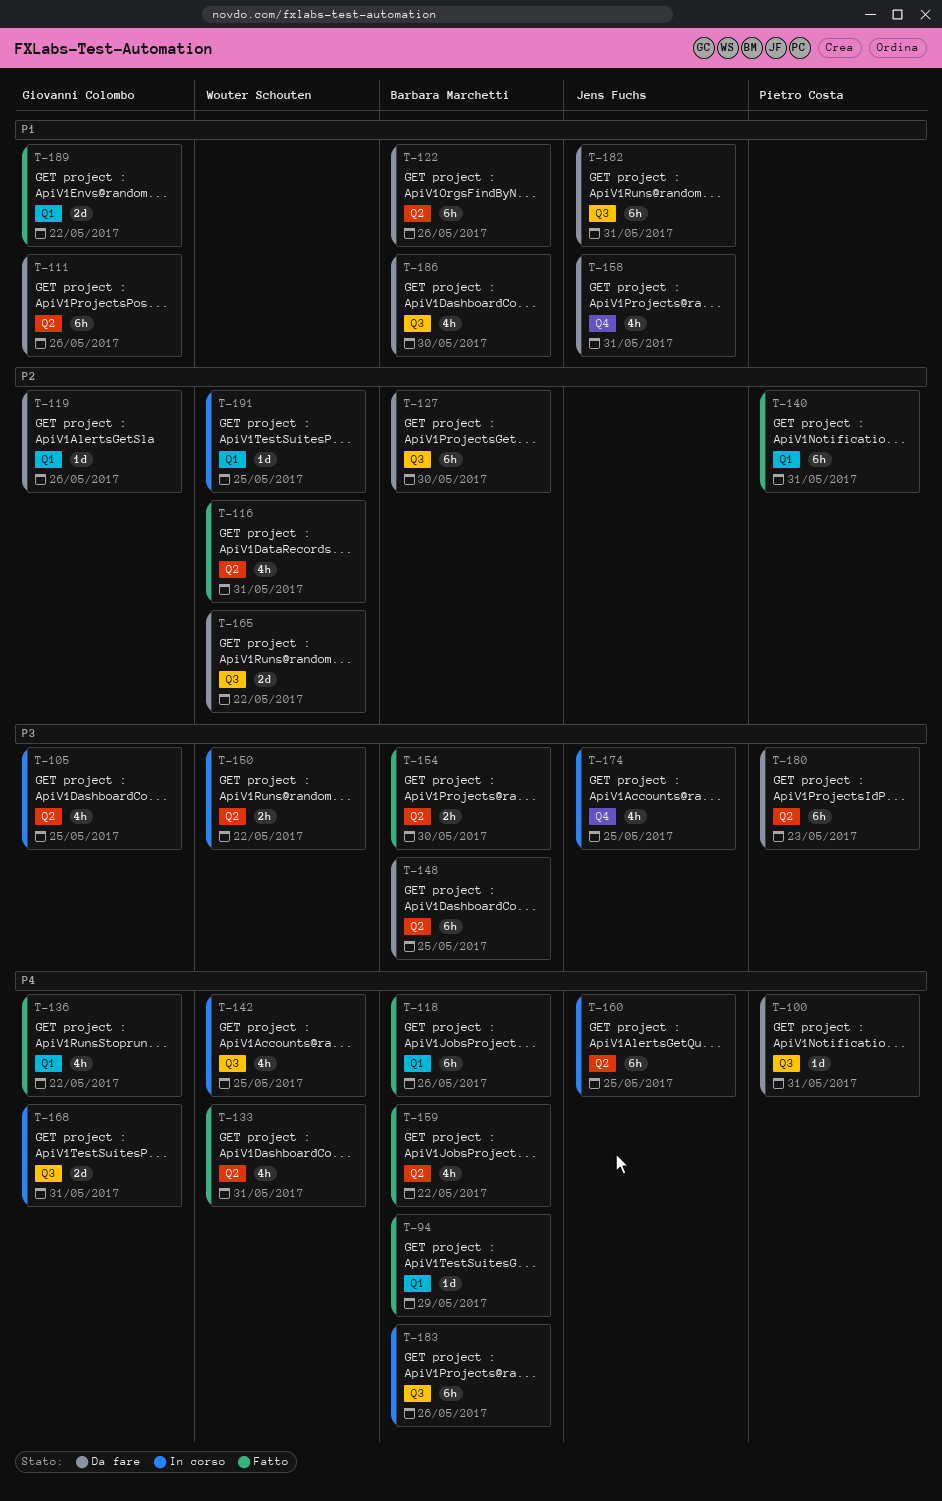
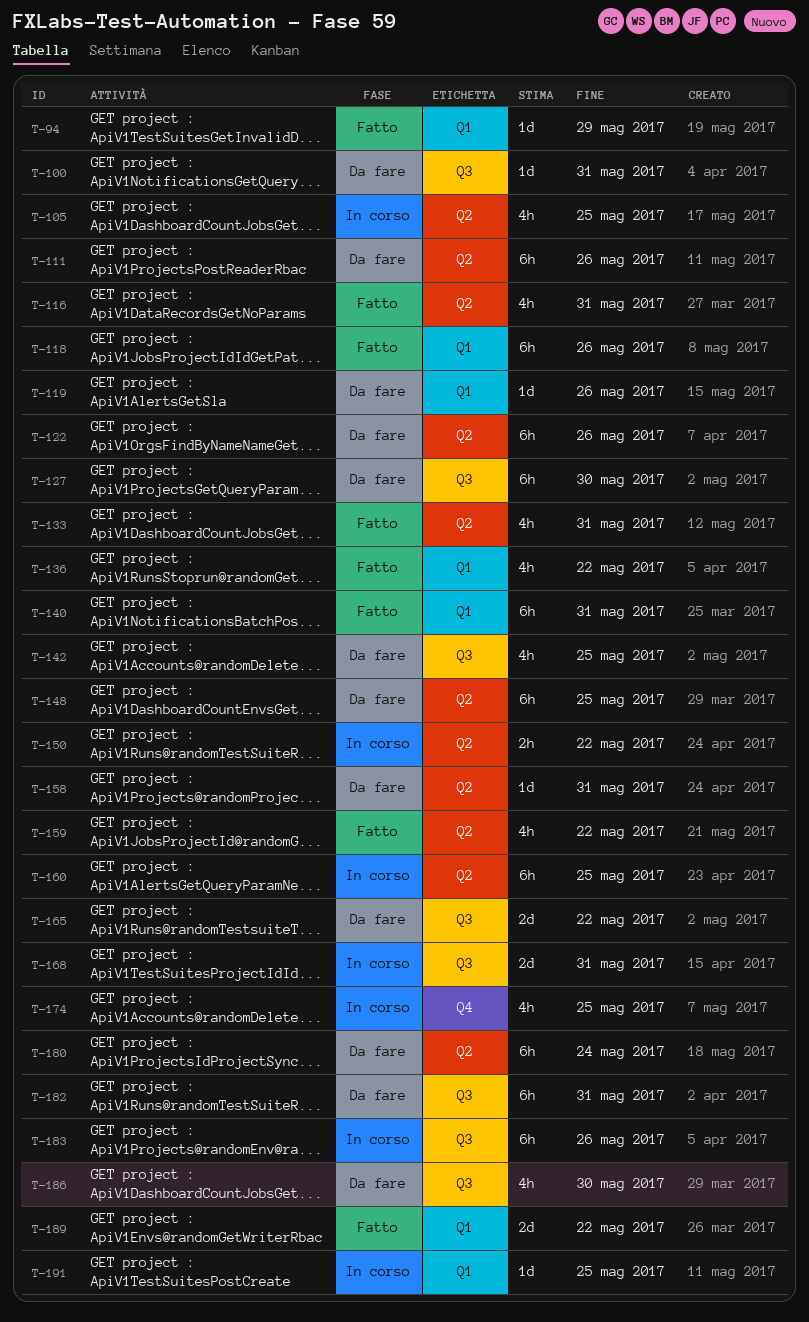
T-142, status: In corso -> Da fare
T-154: present -> none
T-158, label: Q4 -> Q2
T-158, estimate: 4h -> 1d
T-180, due: May 23 -> May 24

